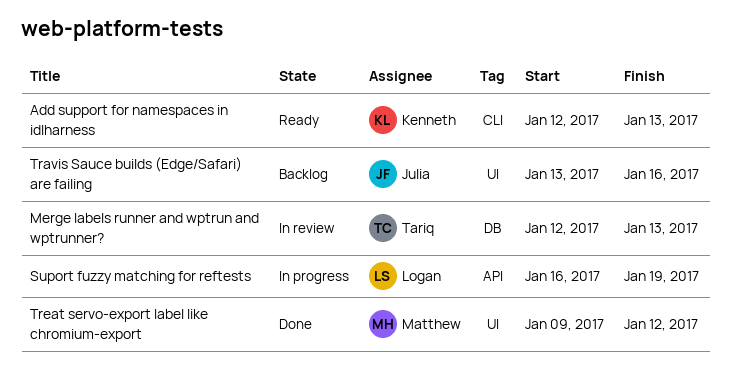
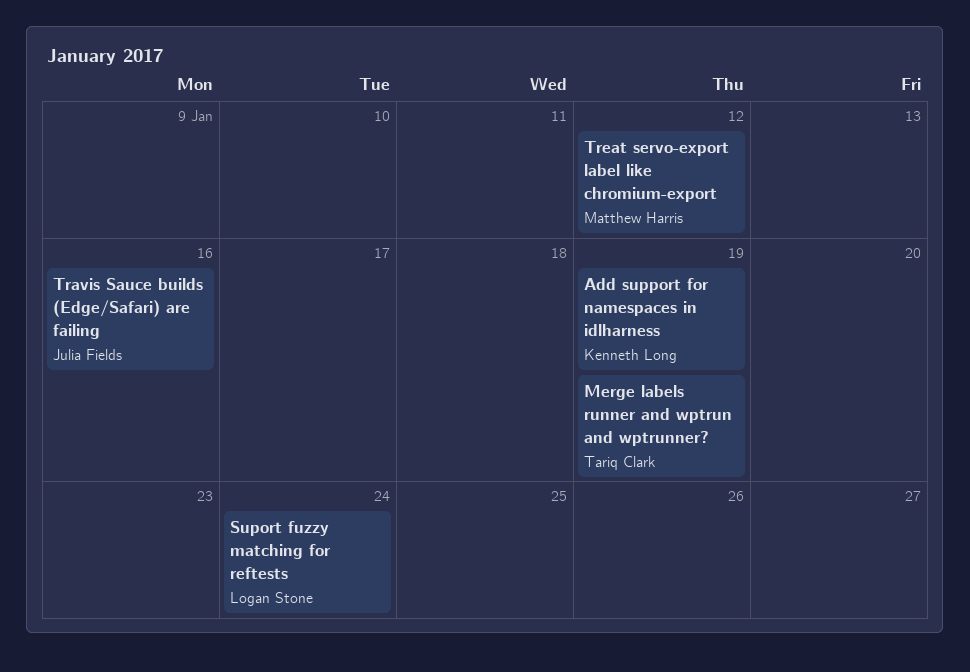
Add support for namespaces in idlharness, due: Jan 13 -> Jan 19
Merge labels runner and wptrun and wptrunner?, due: Jan 13 -> Jan 19
Suport fuzzy matching for reftests, due: Jan 19 -> Jan 24

